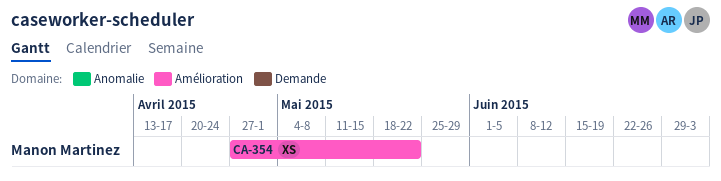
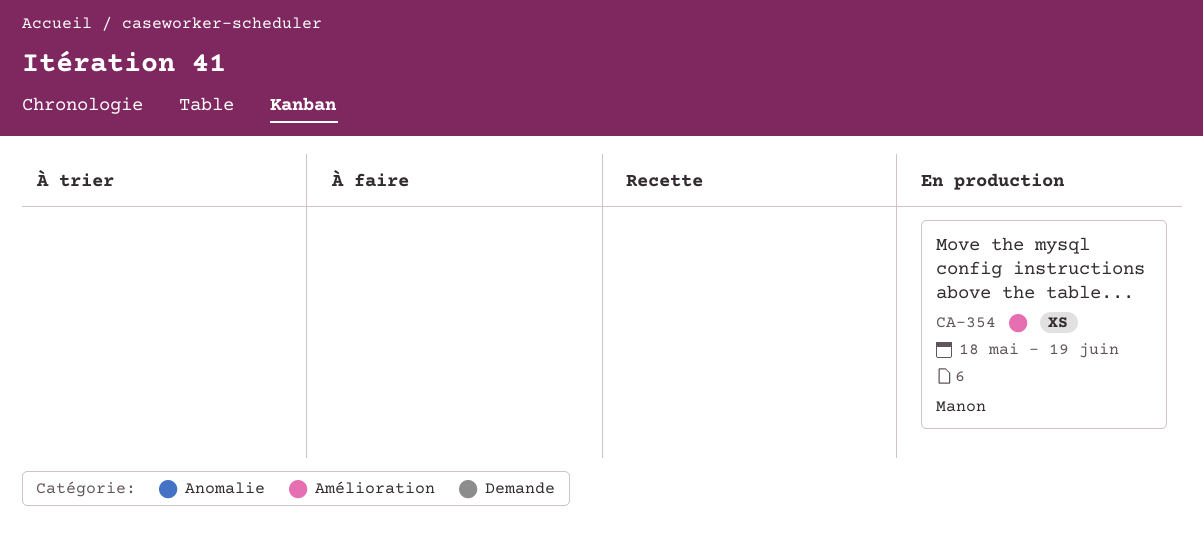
CA-354, start: Apr 27 -> May 18
CA-354, due: May 22 -> Jun 19

